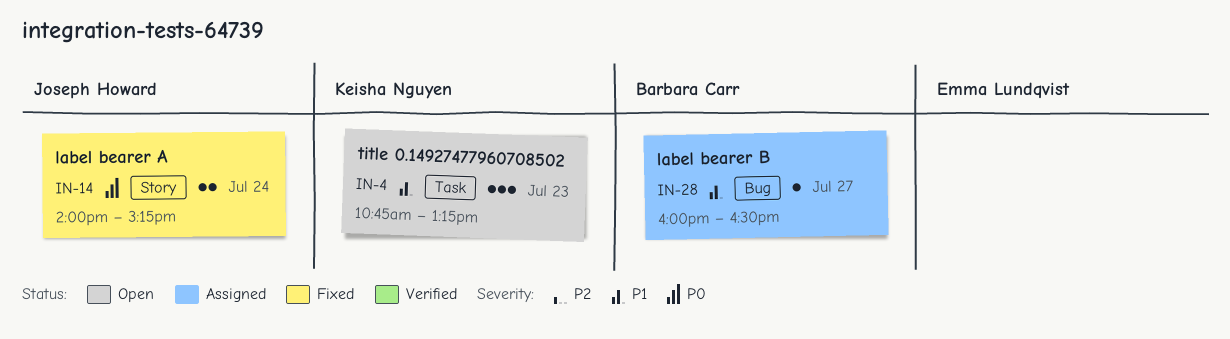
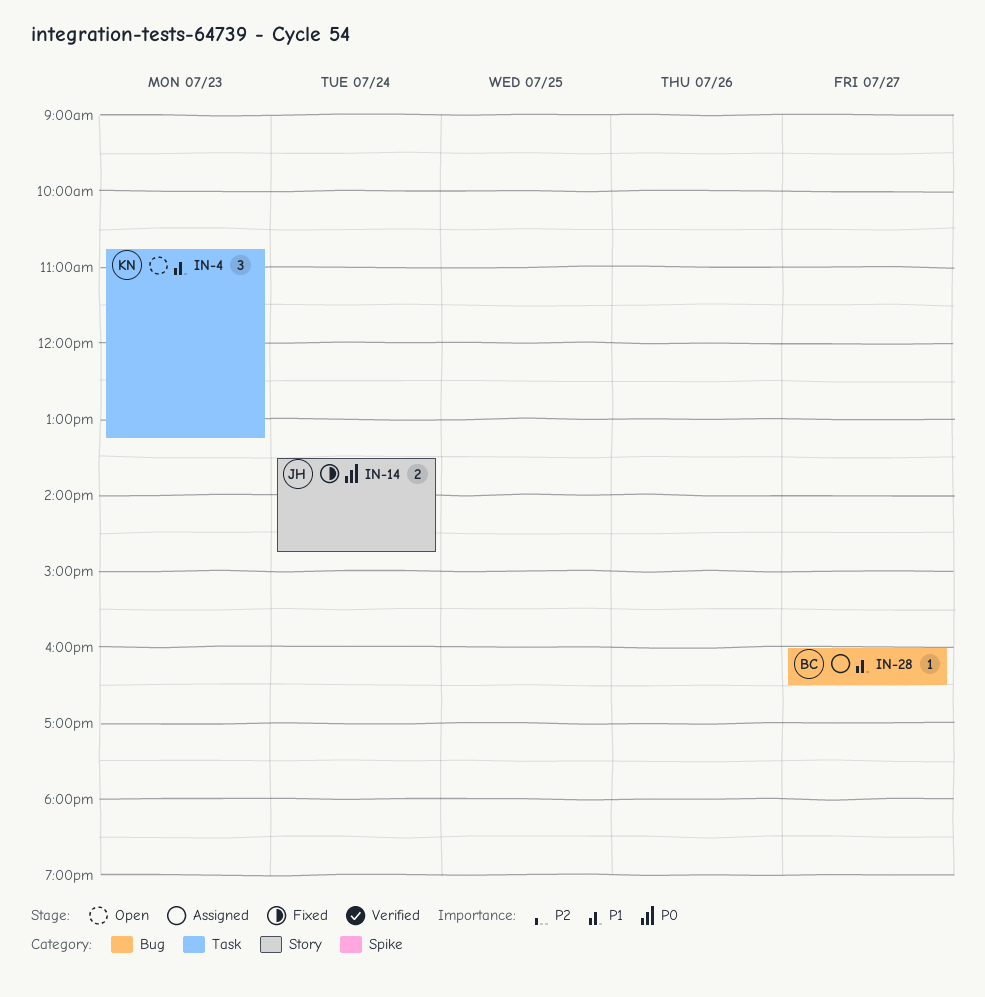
IN-14, begins: 14:00 -> 13:30
IN-14, ends: 15:15 -> 14:45

